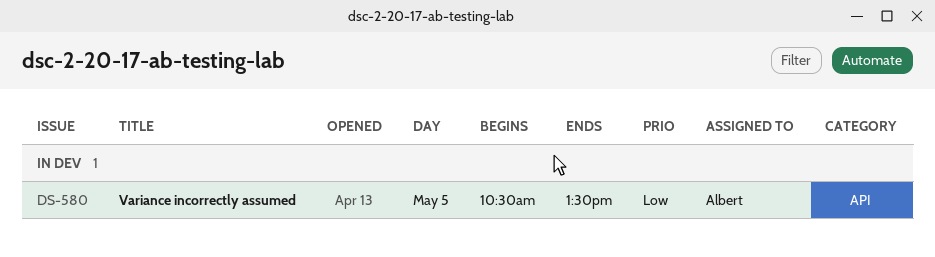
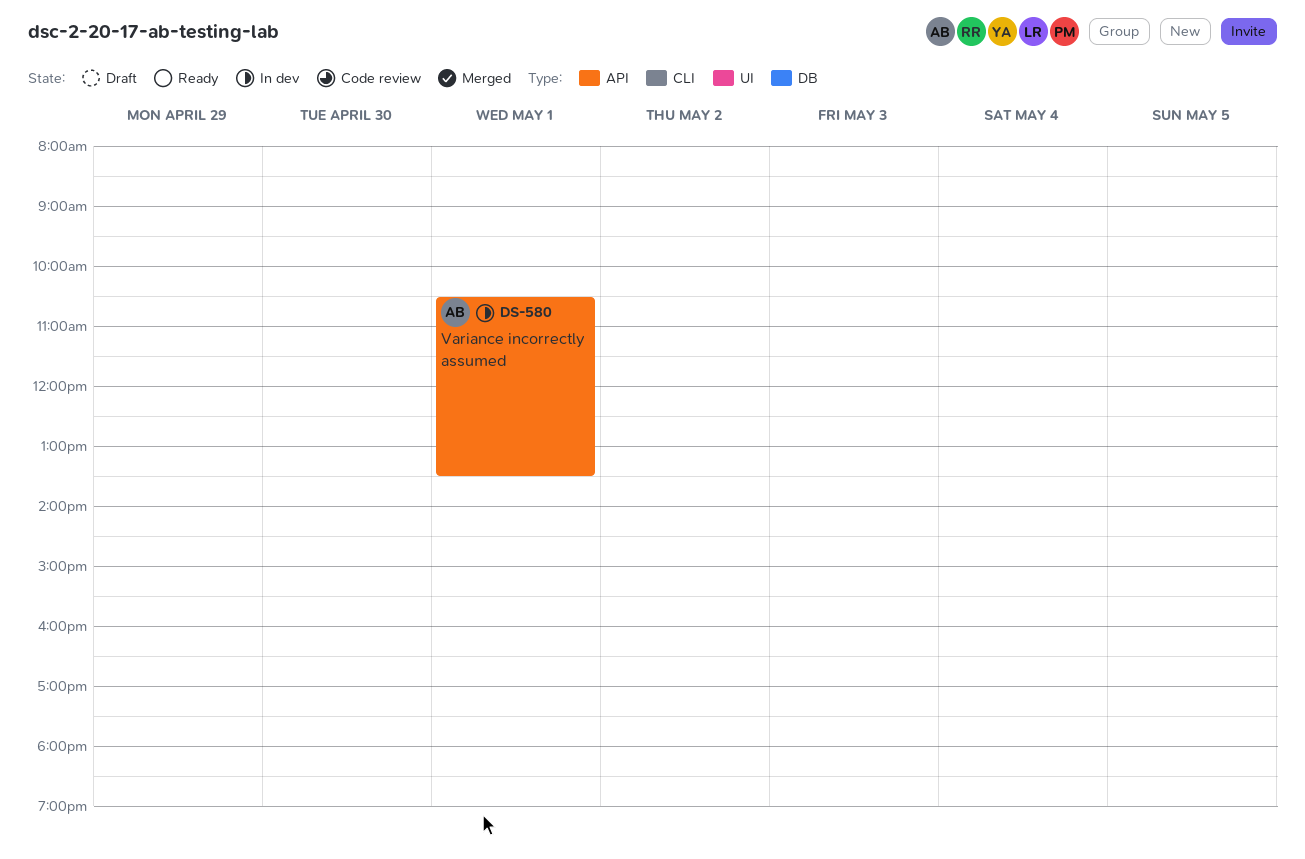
DS-580, day: May 5 -> May 1

